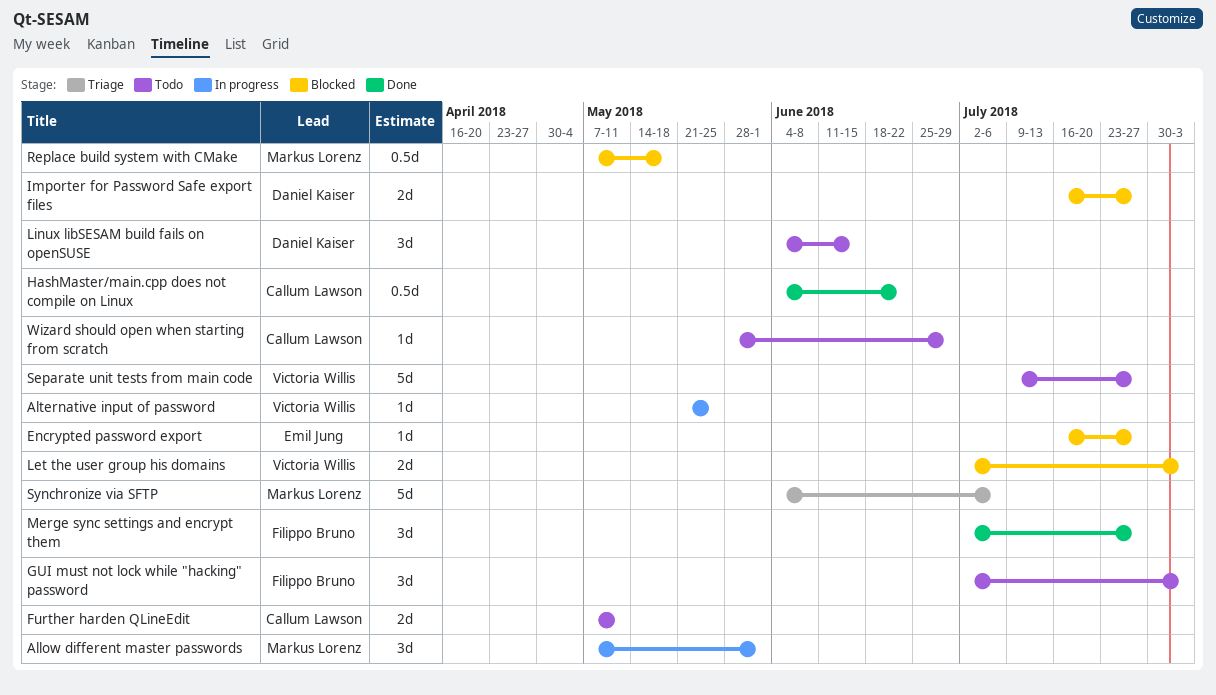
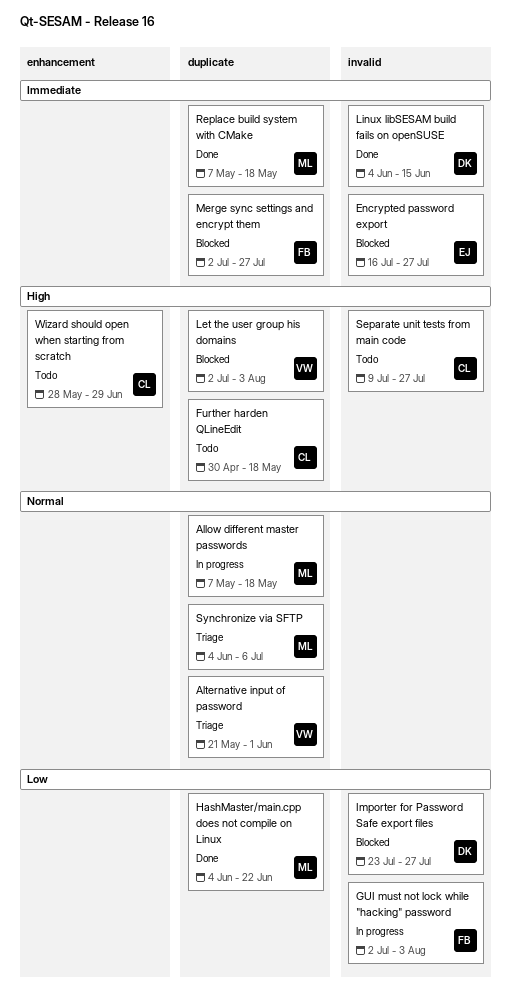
Allow different master passwords, due: Jun 1 -> May 18
Alternative input of password, status: In progress -> Triage
Alternative input of password, due: May 25 -> Jun 1
Further harden QLineEdit, start: May 7 -> Apr 30
Further harden QLineEdit, due: May 11 -> May 18
GUI must not lock while "hacking" password, status: Todo -> In progress
HashMaster/main.cpp does not compile on Linux, owner: Callum Lawson -> Markus Lorenz
Importer for Password Safe export files, start: Jul 16 -> Jul 23
Linux libSESAM build fails on openSUSE, status: Todo -> Done
Merge sync settings and encrypt them, status: Done -> Blocked
Replace build system with CMake, status: Blocked -> Done
Separate unit tests from main code, owner: Victoria Willis -> Callum Lawson

